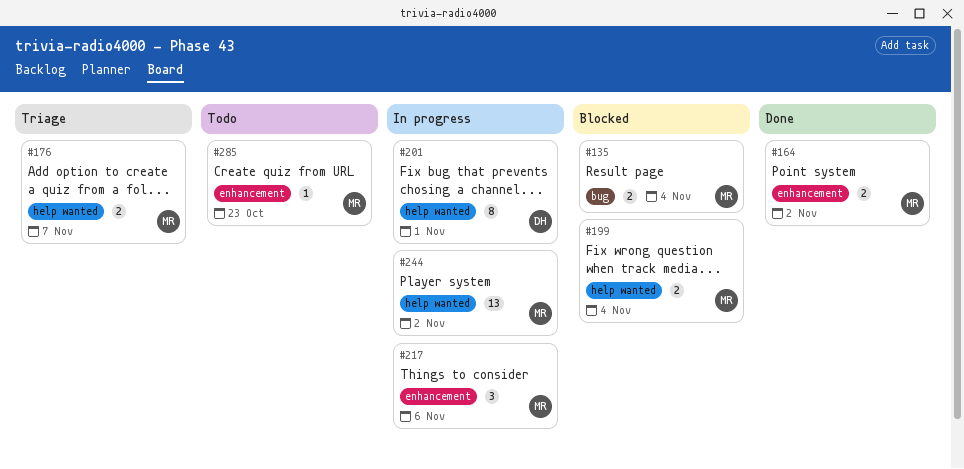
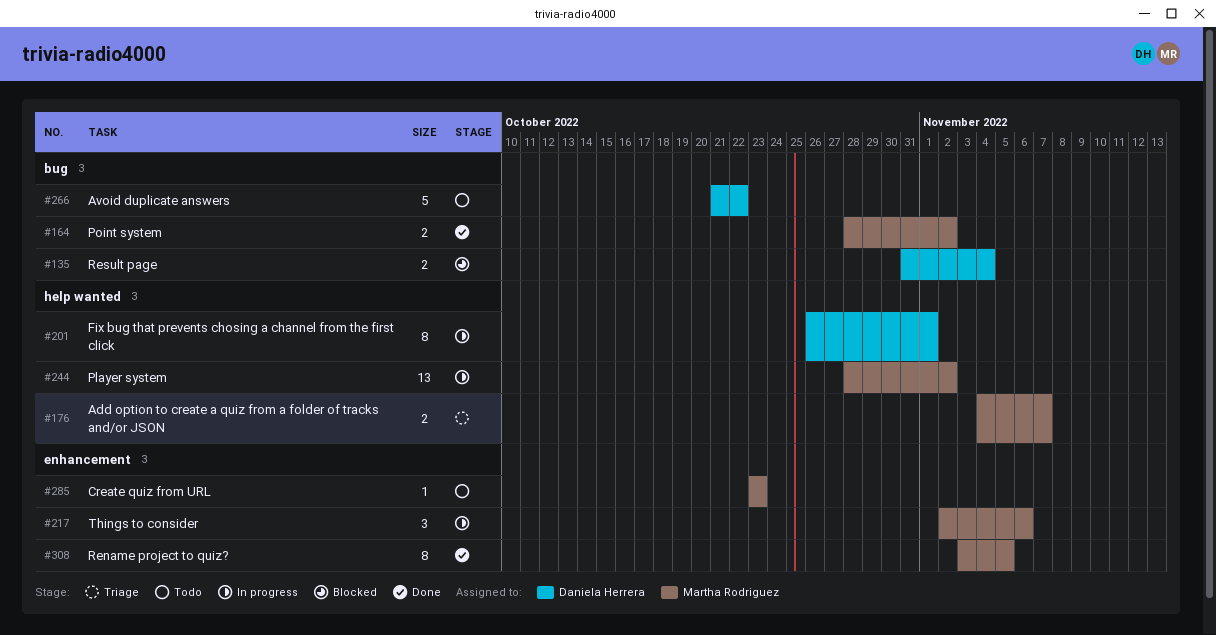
#135, owner: Martha Rodriguez -> Daniela Herrera
#164, label: enhancement -> bug
#199: present -> none
#266: none -> present
#308: none -> present

